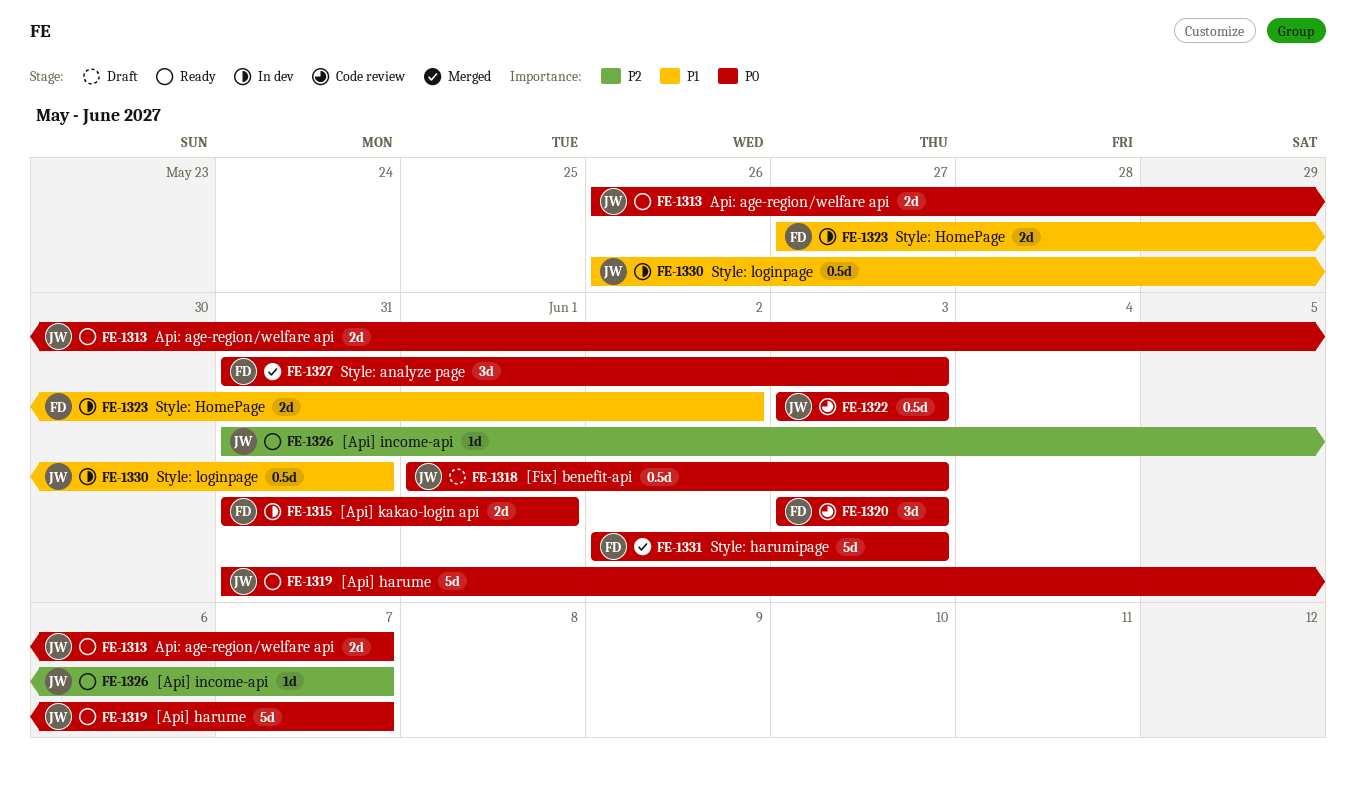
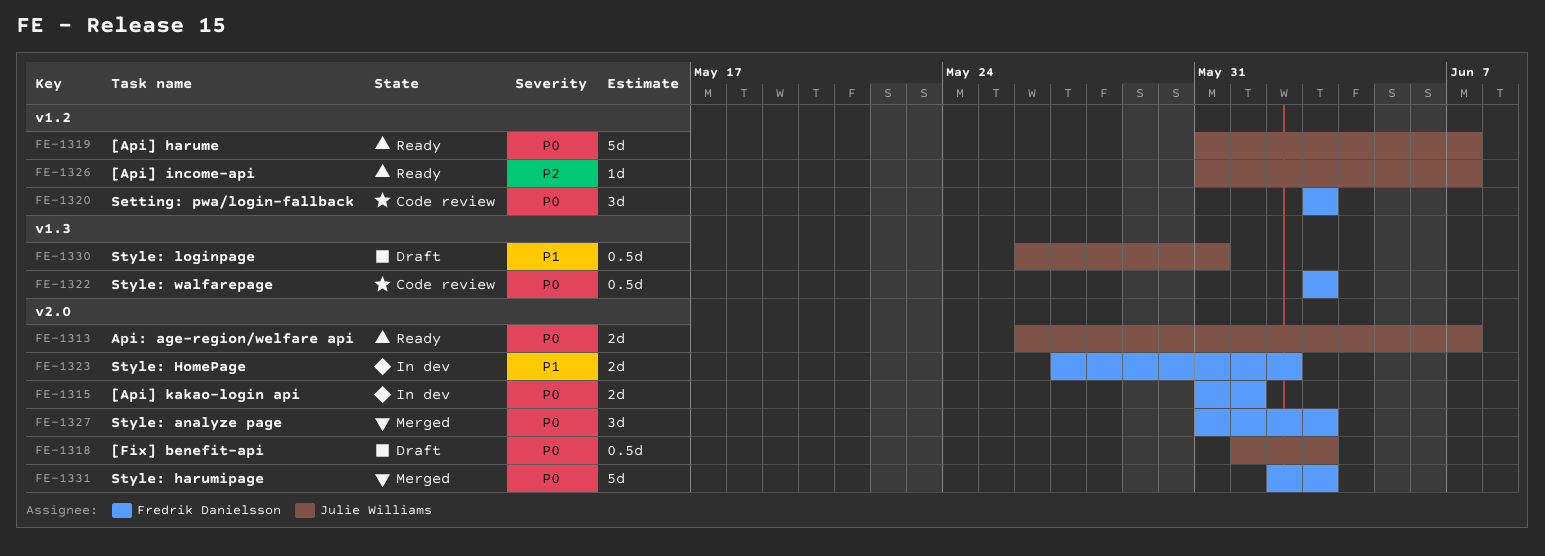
FE-1322, owner: Julie Williams -> Fredrik Danielsson
FE-1330, status: In dev -> Draft

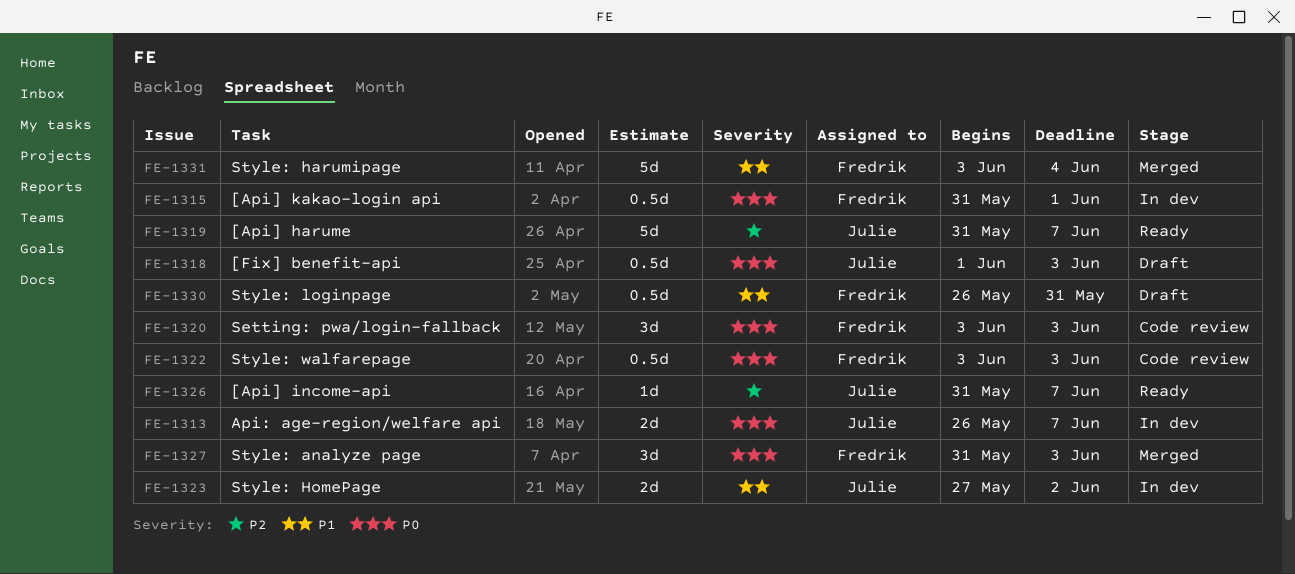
FE-1313, status: Ready -> In dev
FE-1315, estimate: 2d -> 0.5d
FE-1319, priority: P0 -> P2
FE-1323, owner: Fredrik Danielsson -> Julie Williams
FE-1330, owner: Julie Williams -> Fredrik Danielsson
FE-1331, priority: P0 -> P1
FE-1331, start: Jun 2 -> Jun 3
FE-1331, due: Jun 3 -> Jun 4

